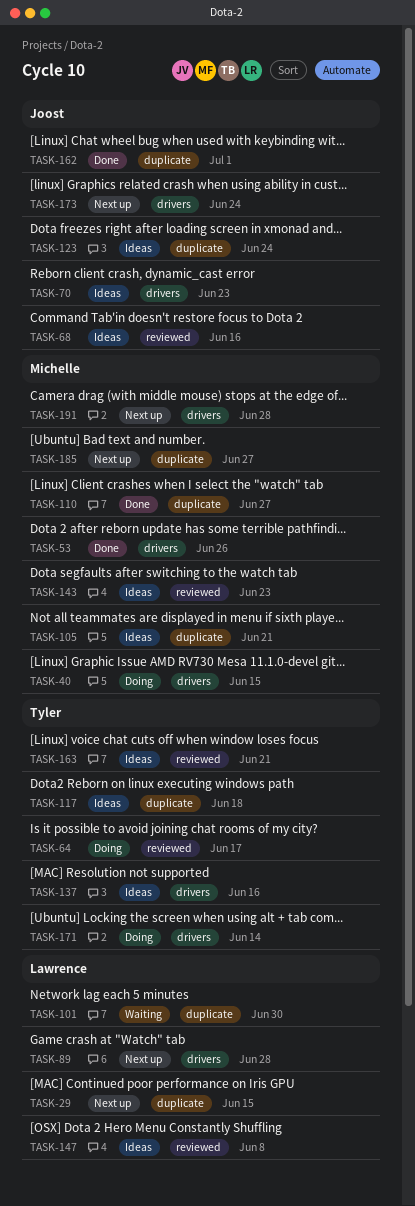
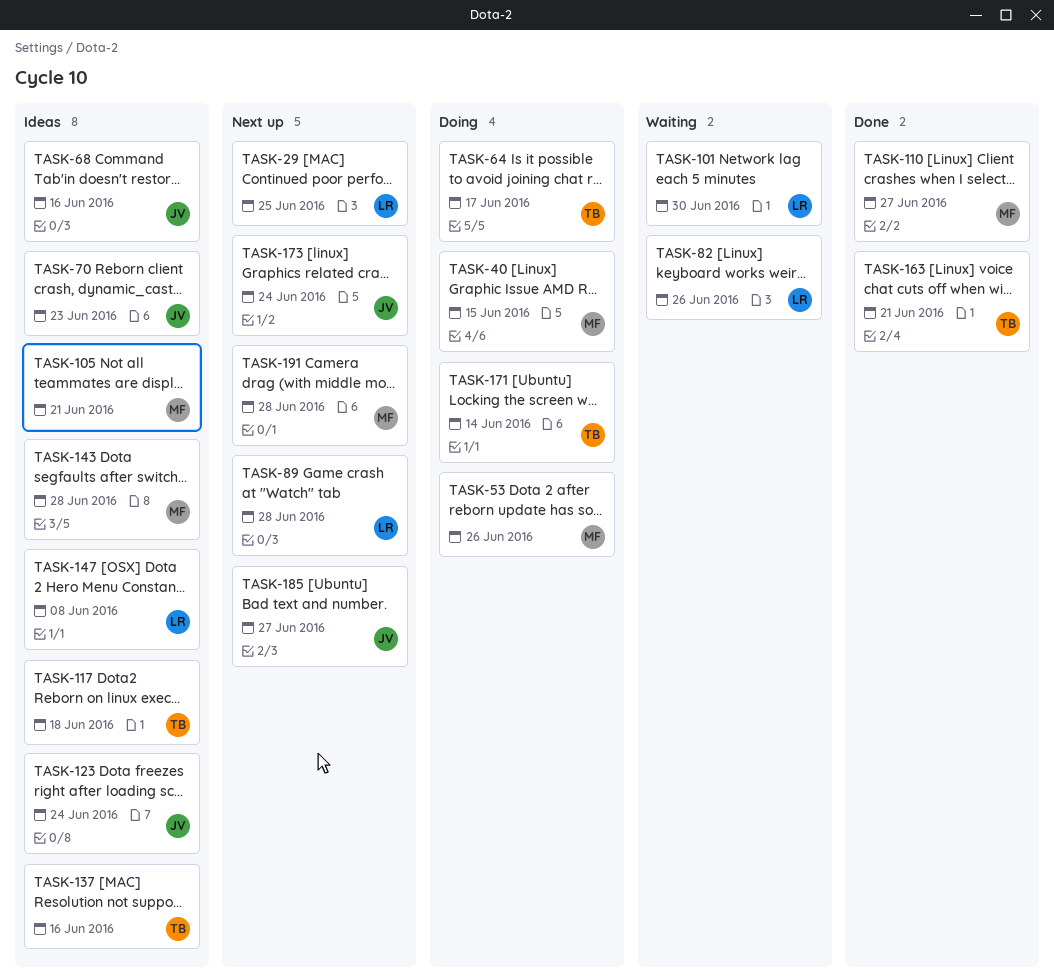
TASK-29, due: Jun 15 -> Jun 25
TASK-53, status: Done -> Doing
TASK-82: none -> present
TASK-143, due: Jun 23 -> Jun 28
TASK-162: present -> none
TASK-163, status: Ideas -> Done
TASK-185, owner: Michelle -> Joost

